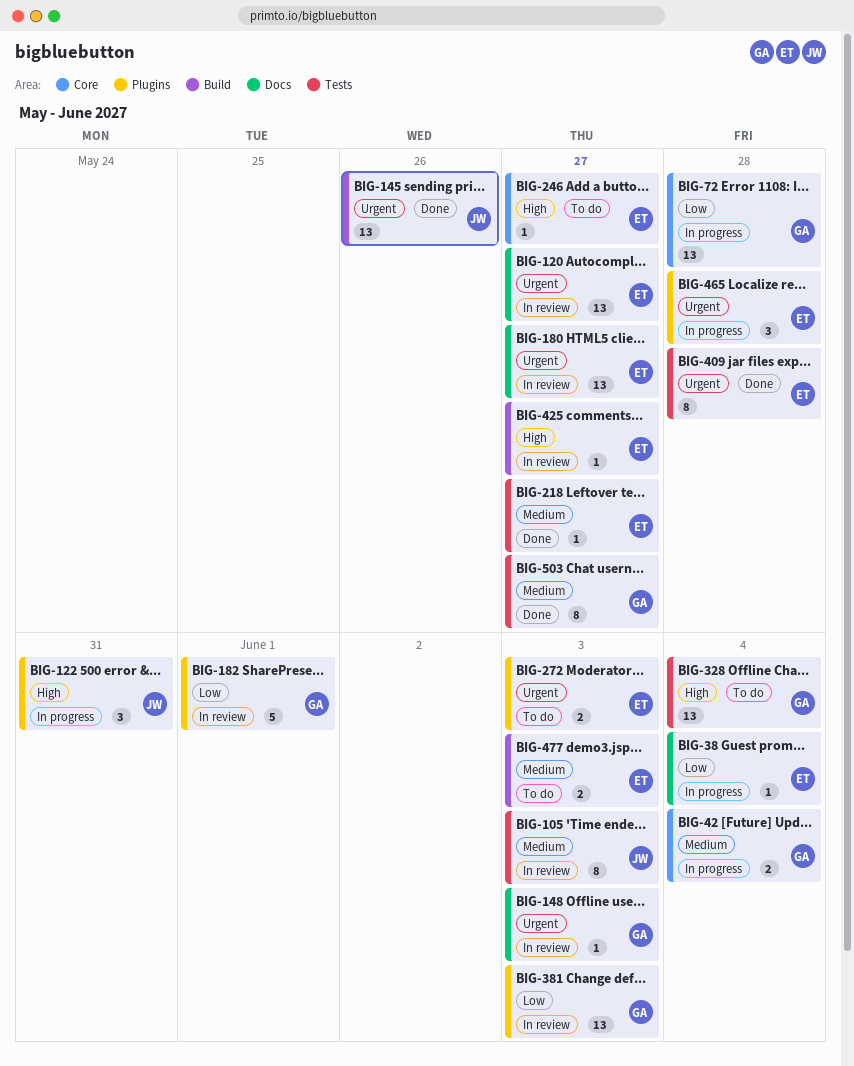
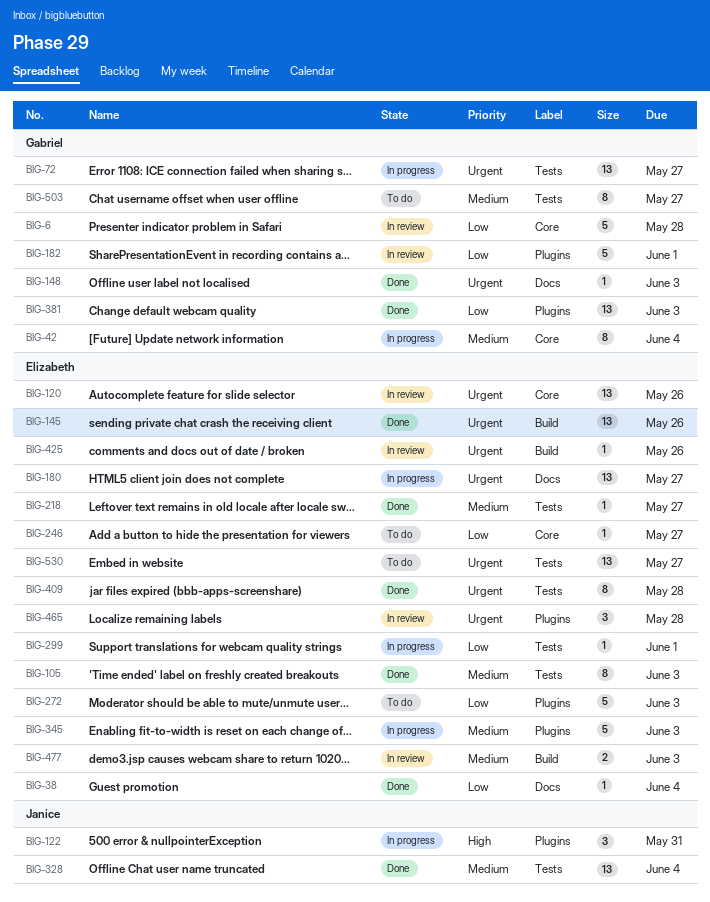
BIG-6: none -> present
BIG-38, status: In progress -> Done
BIG-42, estimate: 2 -> 8
BIG-72, priority: Low -> Urgent
BIG-72, label: Core -> Tests
BIG-72, due: May 28 -> May 27
BIG-105, status: In review -> Done
BIG-105, owner: Janice -> Elizabeth
BIG-120, label: Docs -> Core
BIG-120, due: May 27 -> May 26
BIG-145, owner: Janice -> Elizabeth
BIG-148, status: In review -> Done
BIG-180, status: In review -> In progress
BIG-246, priority: High -> Low
BIG-272, priority: Urgent -> Low
BIG-272, estimate: 2 -> 5
BIG-299: none -> present
BIG-328, status: To do -> Done
BIG-328, owner: Gabriel -> Janice
BIG-328, priority: High -> Medium
BIG-345: none -> present
BIG-381, status: In review -> Done
BIG-425, priority: High -> Urgent
BIG-425, due: May 27 -> May 26
BIG-465, status: In progress -> In review
BIG-477, status: To do -> In review
BIG-503, status: Done -> To do
BIG-530: none -> present

